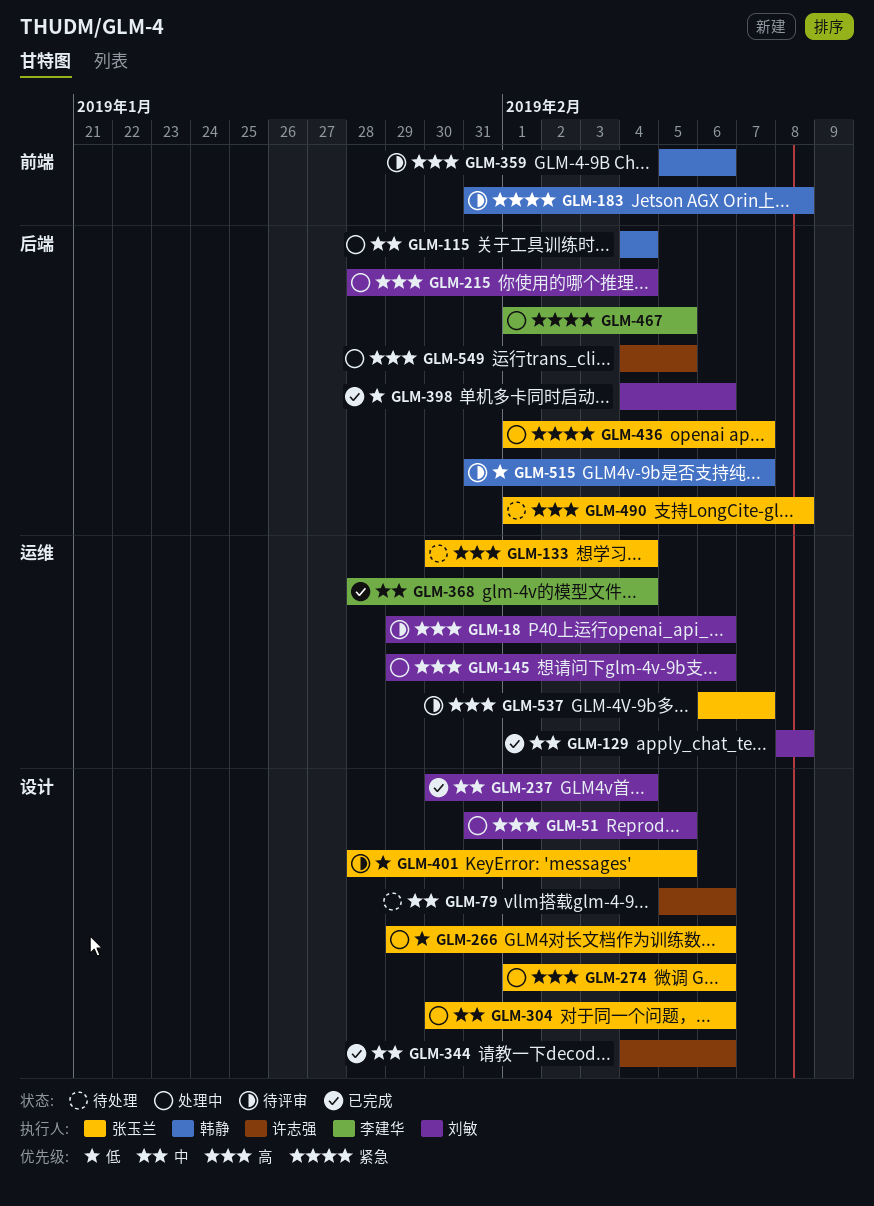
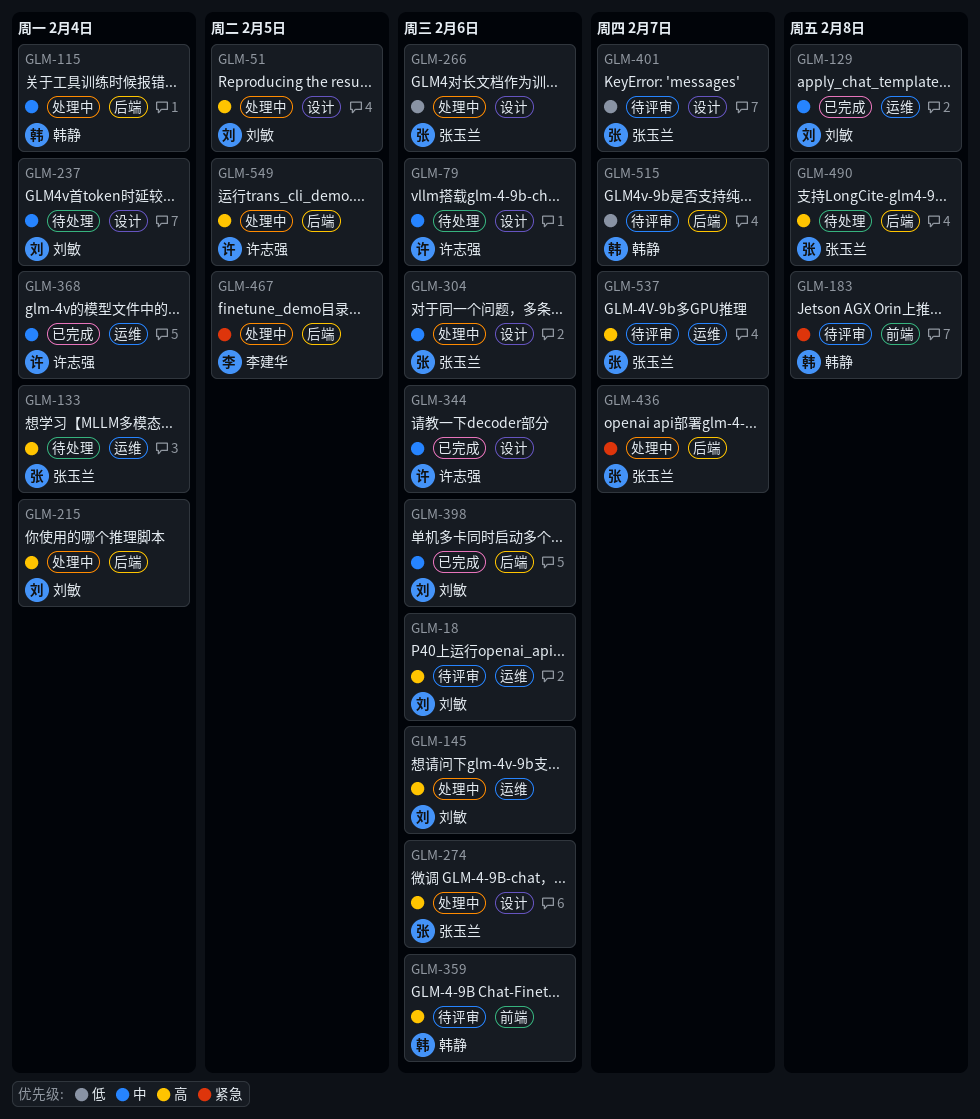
GLM-237, status: 已完成 -> 待处理
GLM-368, owner: 李建华 -> 许志强
GLM-398, priority: 低 -> 中
GLM-401, due: Feb 5 -> Feb 7

